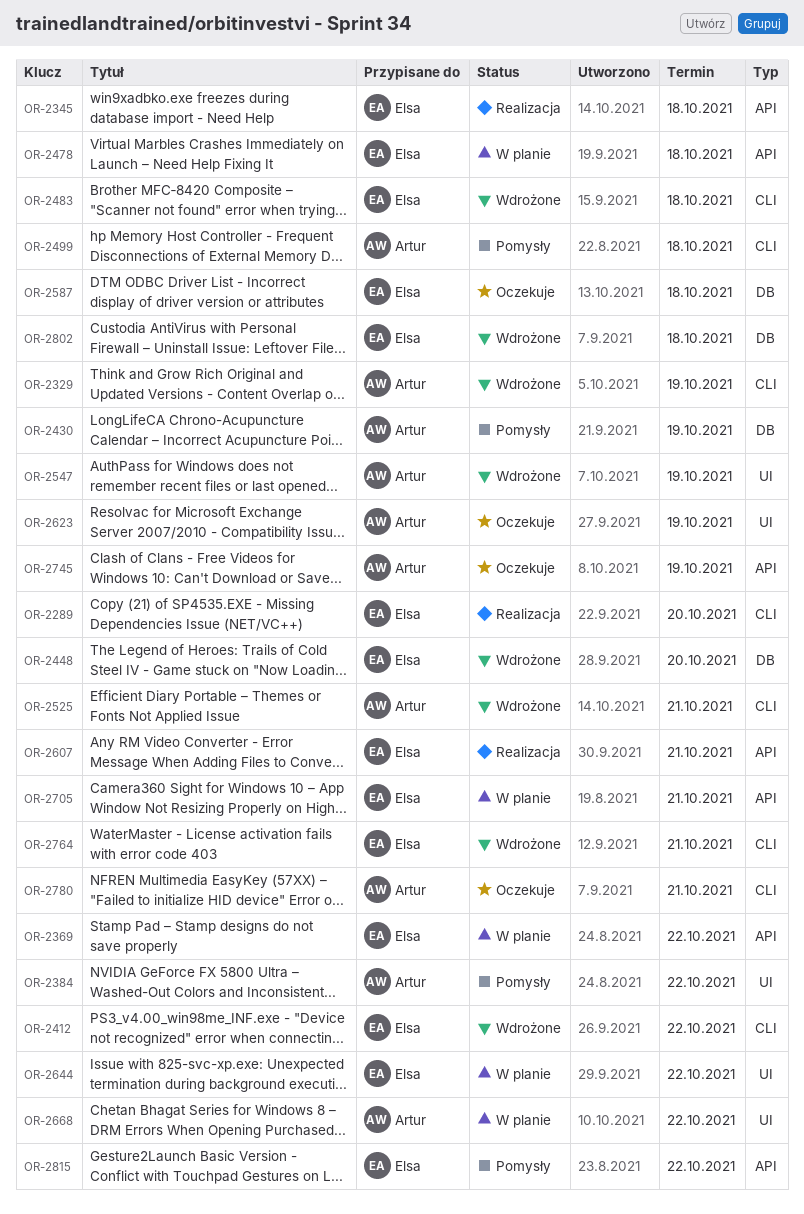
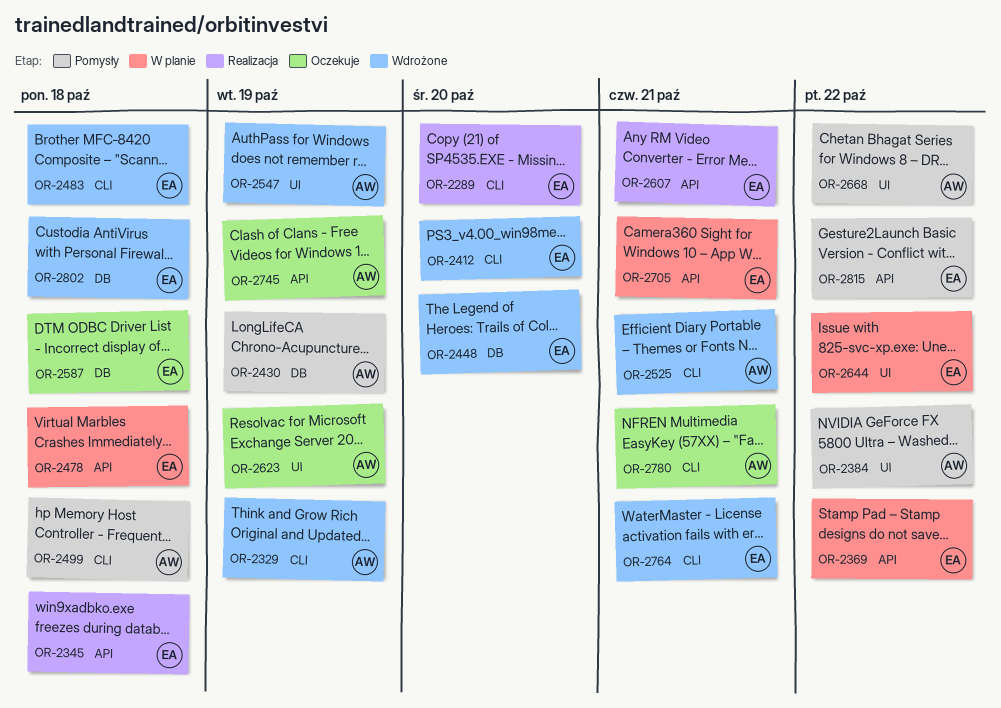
OR-2412, due: Oct 22 -> Oct 20
OR-2668, status: W planie -> Pomysły

